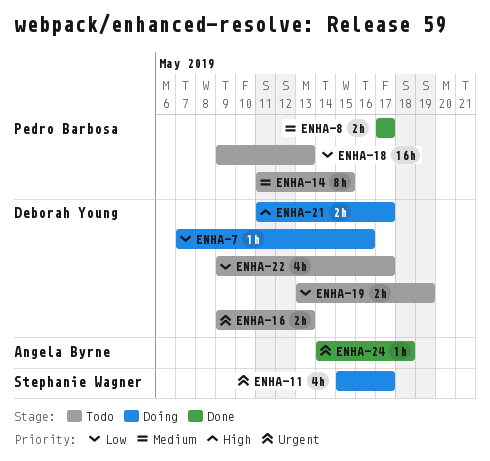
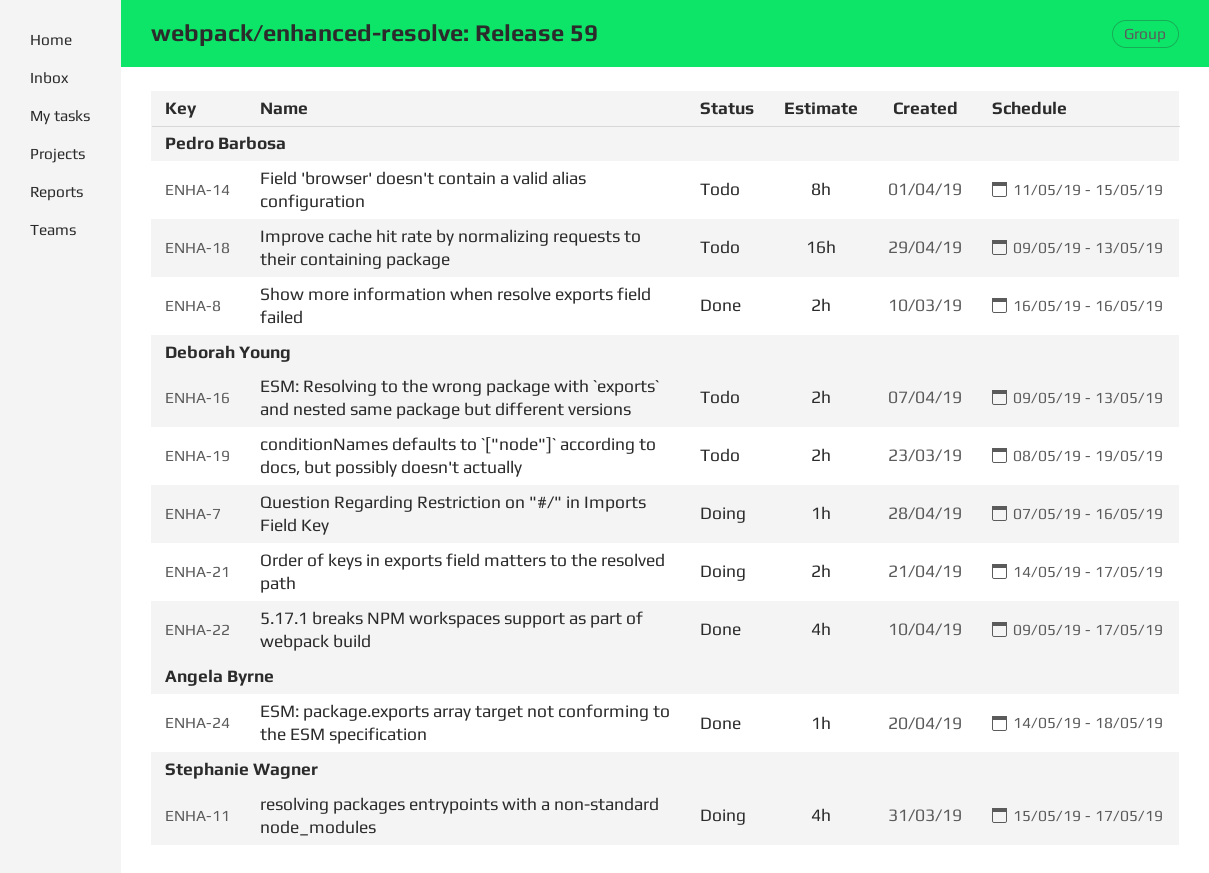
ENHA-8, start: May 17 -> May 16
ENHA-8, due: May 17 -> May 16
ENHA-19, start: May 13 -> May 8
ENHA-21, start: May 11 -> May 14
ENHA-22, status: Todo -> Done

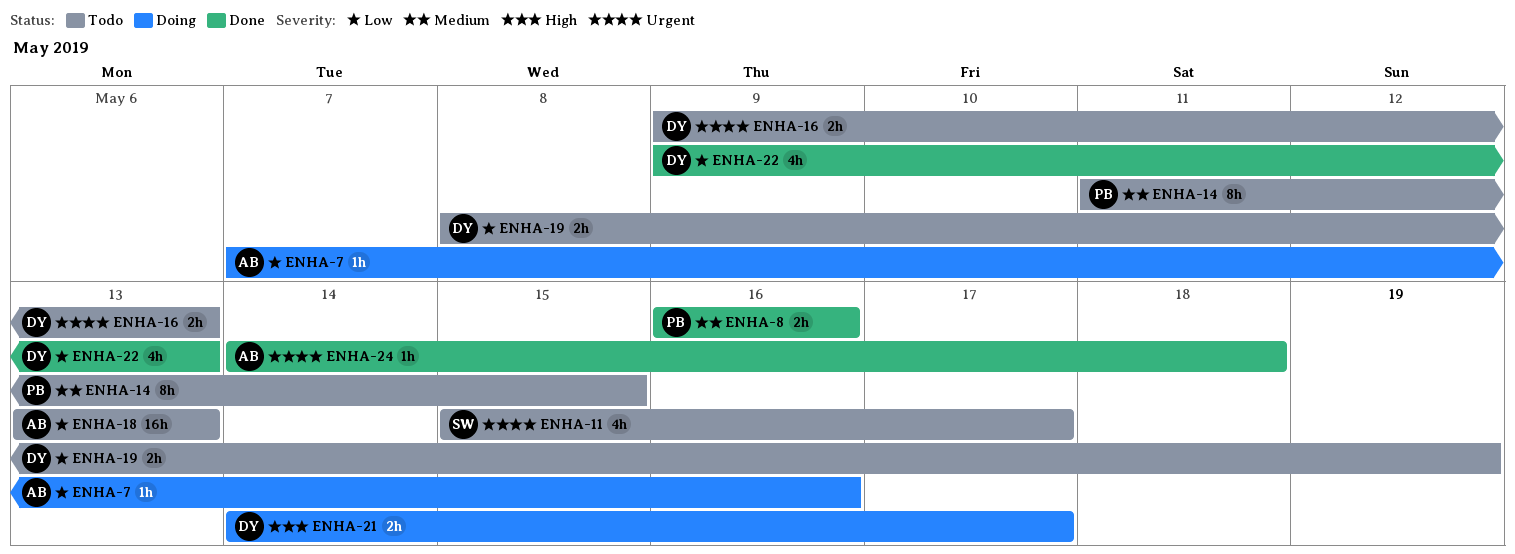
ENHA-7, owner: Deborah Young -> Angela Byrne
ENHA-11, status: Doing -> Todo
ENHA-18, owner: Pedro Barbosa -> Angela Byrne
ENHA-18, start: May 9 -> May 13
ENHA-22, due: May 17 -> May 13

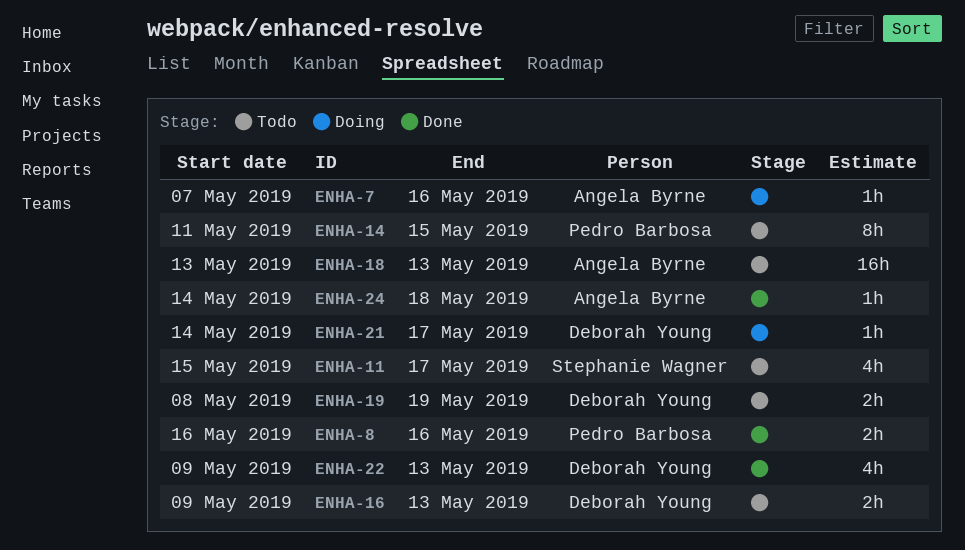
ENHA-21, estimate: 2h -> 1h

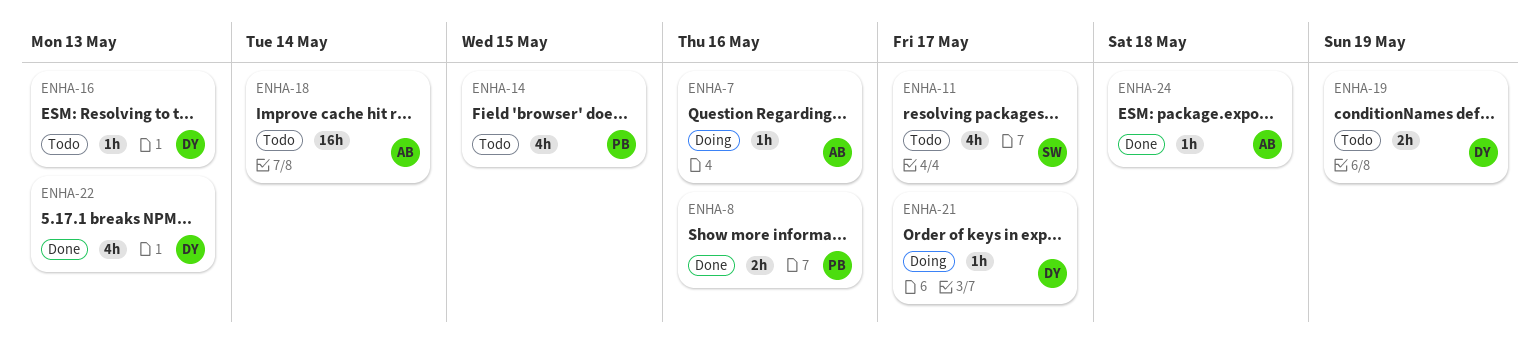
ENHA-14, estimate: 8h -> 4h
ENHA-16, estimate: 2h -> 1h
ENHA-18, due: May 13 -> May 14

